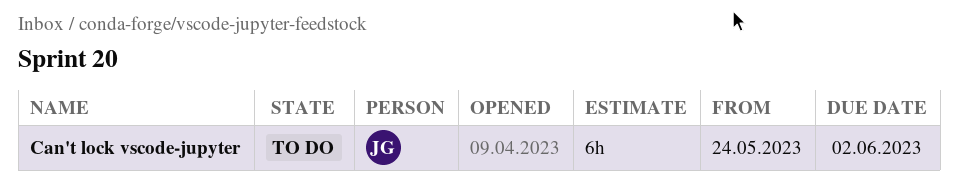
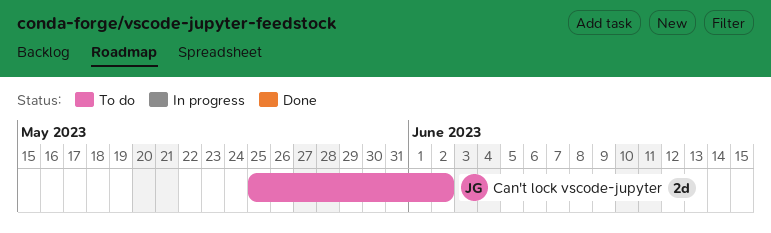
Can't lock vscode-jupyter, estimate: 6h -> 2d
Can't lock vscode-jupyter, start: May 24 -> May 25

